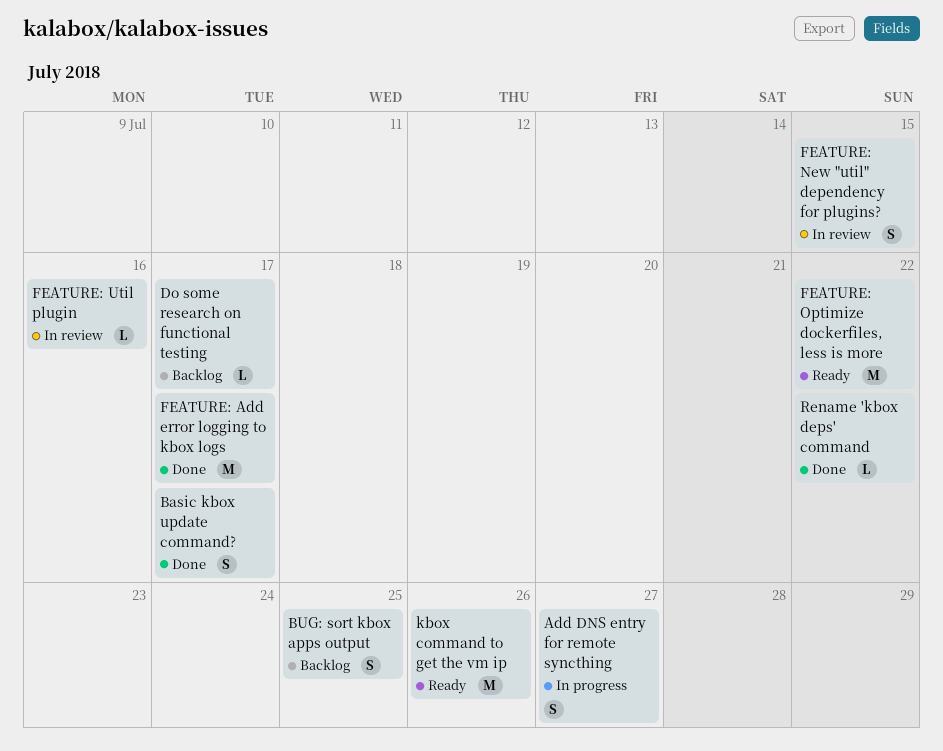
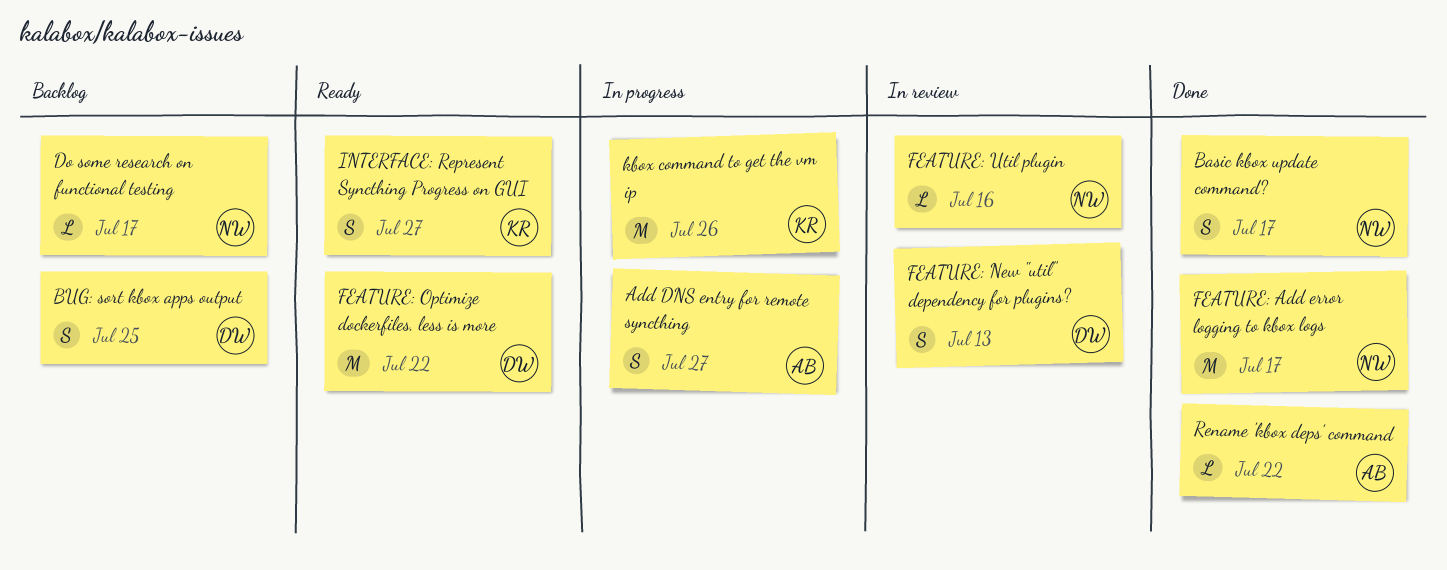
FEATURE: New "util" dependency for plugins?, due: Jul 15 -> Jul 13
INTERFACE: Represent Syncthing Progress on GUI: none -> present
kbox command to get the vm ip, status: Ready -> In progress

